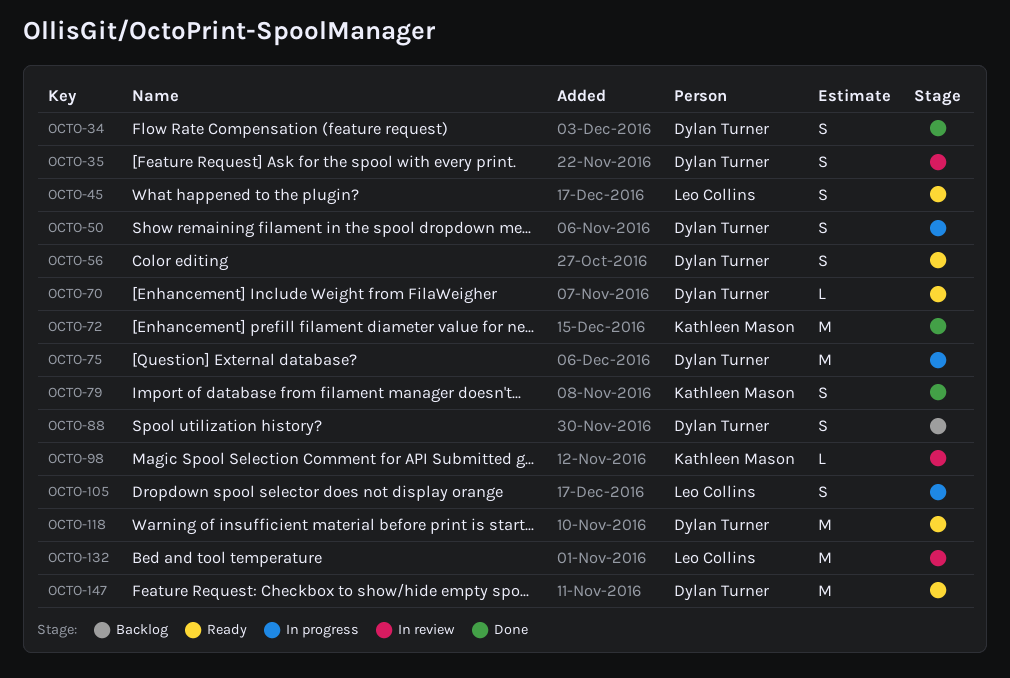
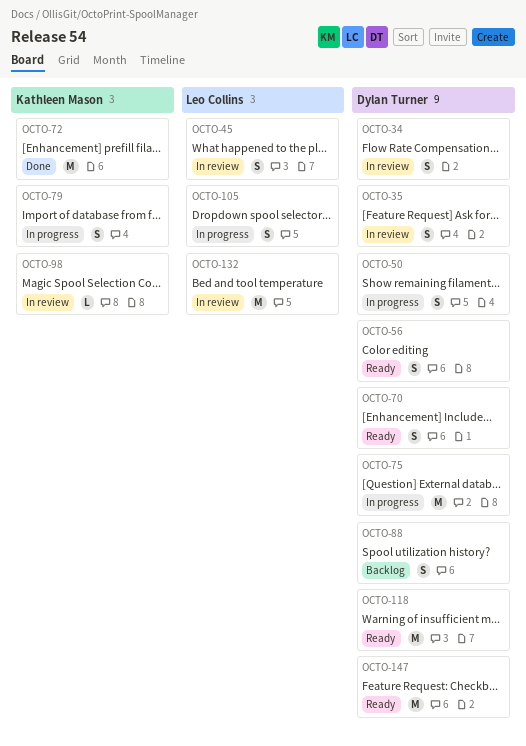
OCTO-34, status: Done -> In review
OCTO-45, status: Ready -> In review
OCTO-70, estimate: L -> S
OCTO-79, status: Done -> In progress

